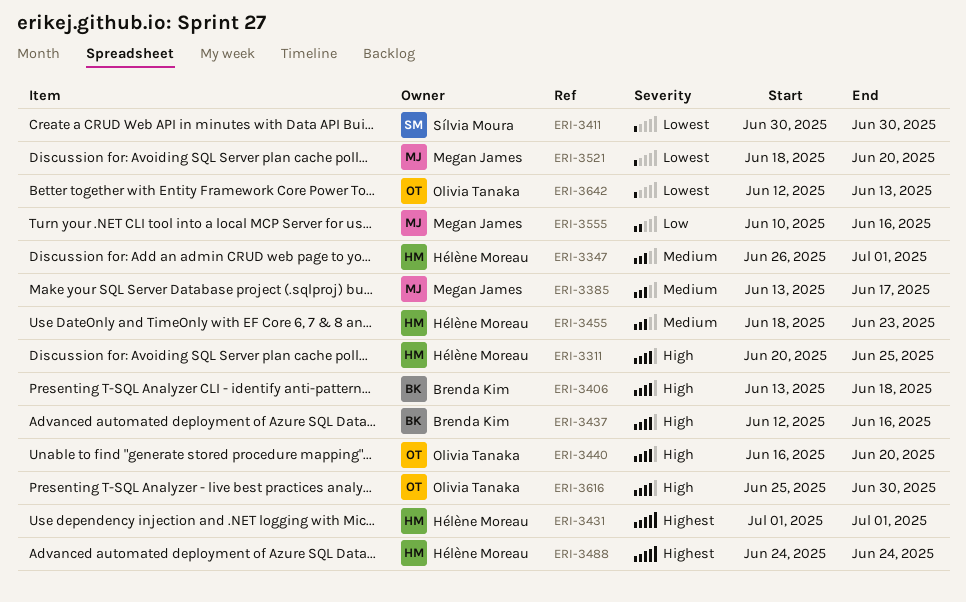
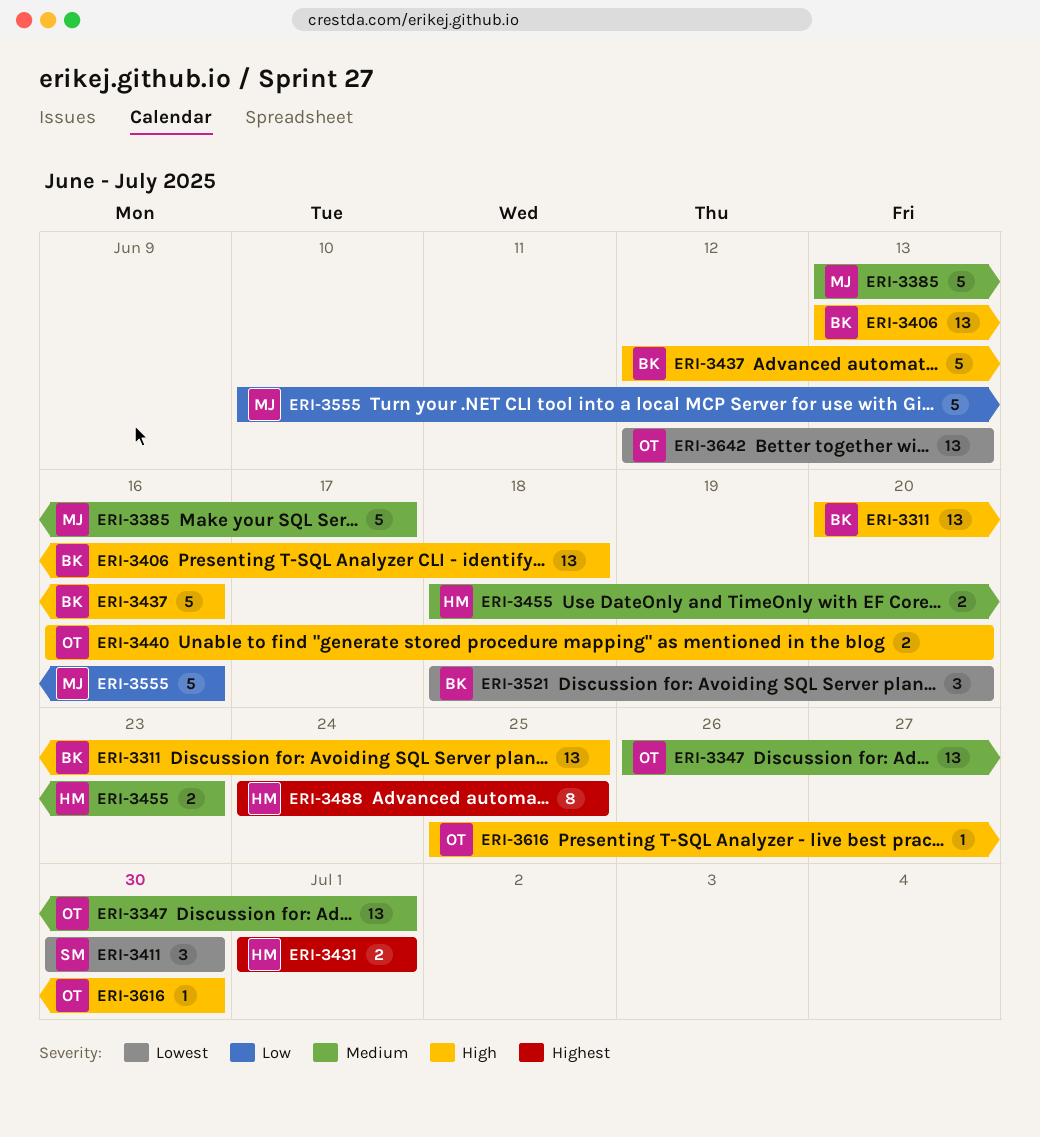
ERI-3311, owner: Hélène Moreau -> Brenda Kim
ERI-3347, owner: Hélène Moreau -> Olivia Tanaka
ERI-3488, due: Jun 24 -> Jun 25
ERI-3521, owner: Megan James -> Brenda Kim

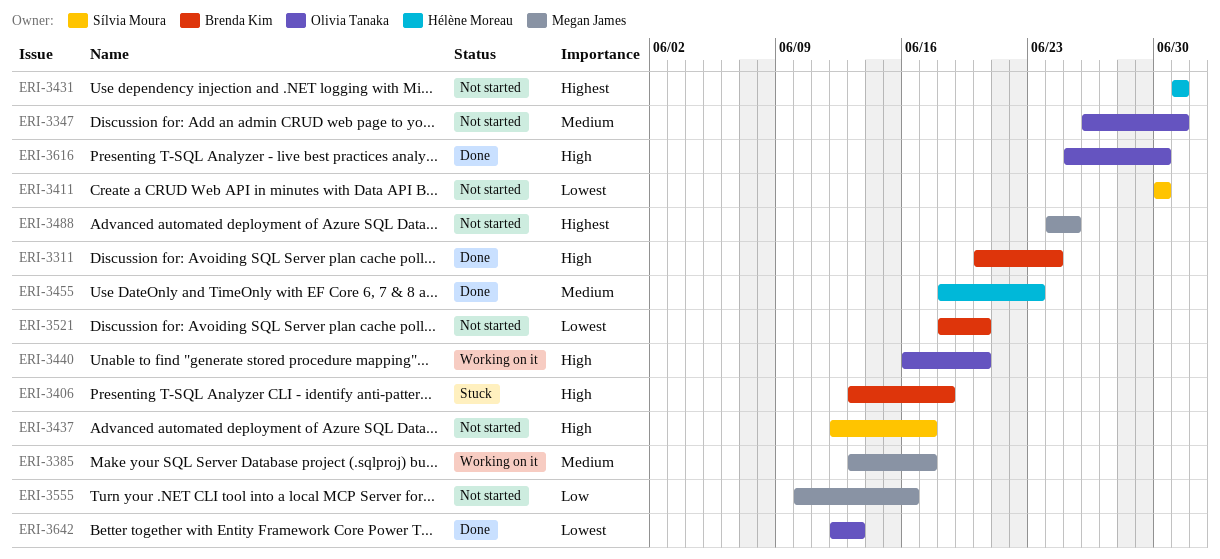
ERI-3311, due: Jun 25 -> Jun 24
ERI-3437, owner: Brenda Kim -> Sílvia Moura
ERI-3437, due: Jun 16 -> Jun 17
ERI-3488, owner: Hélène Moreau -> Megan James

